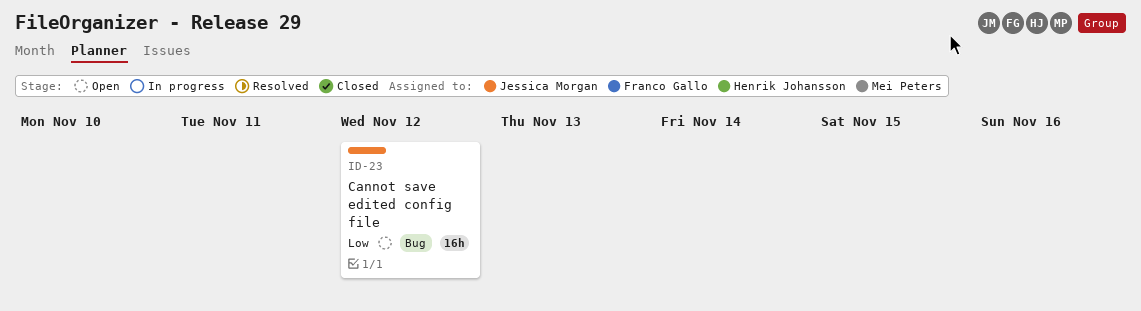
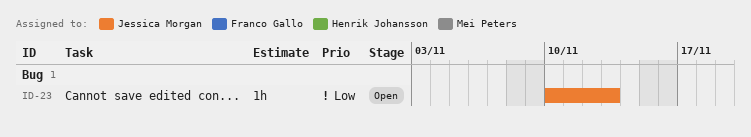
ID-23, estimate: 16h -> 1h
ID-23, due: Nov 12 -> Nov 13

